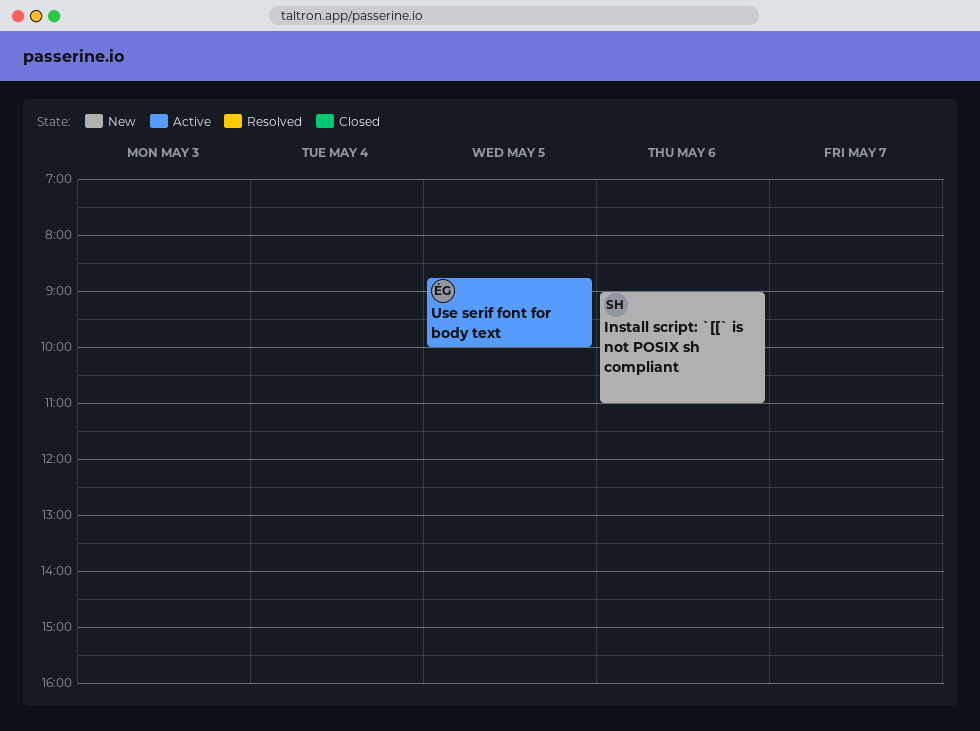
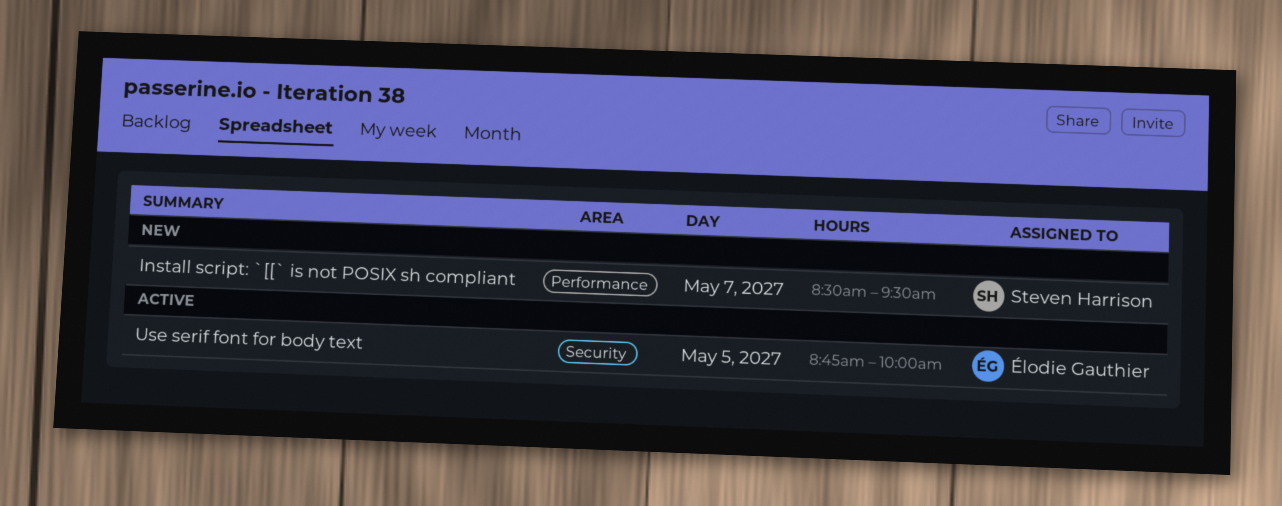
Install script: `[[` is not POSIX sh compliant, day: May 6 -> May 7
Install script: `[[` is not POSIX sh compliant, begins: 09:00 -> 08:30
Install script: `[[` is not POSIX sh compliant, ends: 11:00 -> 09:30

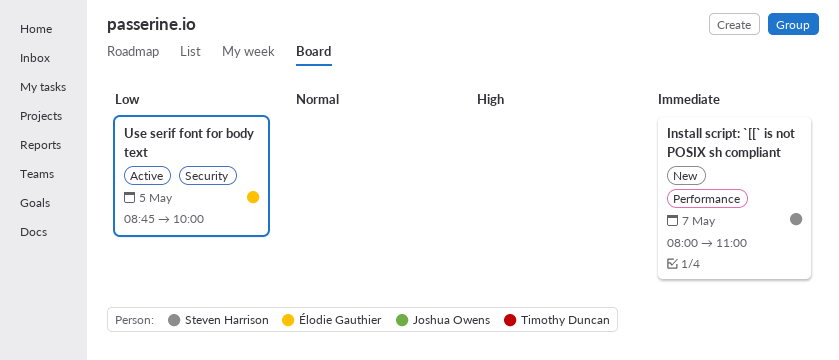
Install script: `[[` is not POSIX sh compliant, begins: 08:30 -> 08:00
Install script: `[[` is not POSIX sh compliant, ends: 09:30 -> 11:00

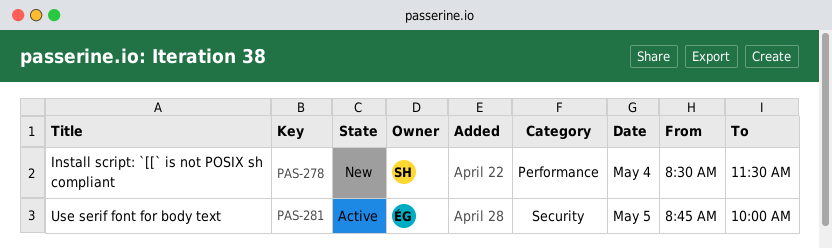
Install script: `[[` is not POSIX sh compliant, day: May 7 -> May 4
Install script: `[[` is not POSIX sh compliant, begins: 08:00 -> 08:30
Install script: `[[` is not POSIX sh compliant, ends: 11:00 -> 11:30

